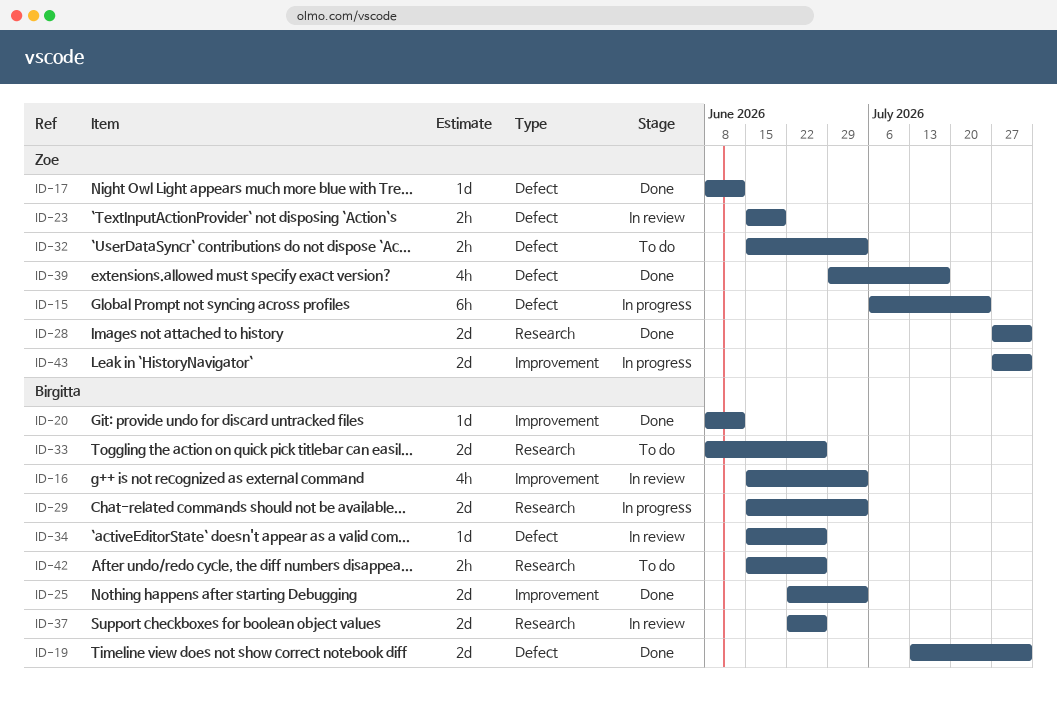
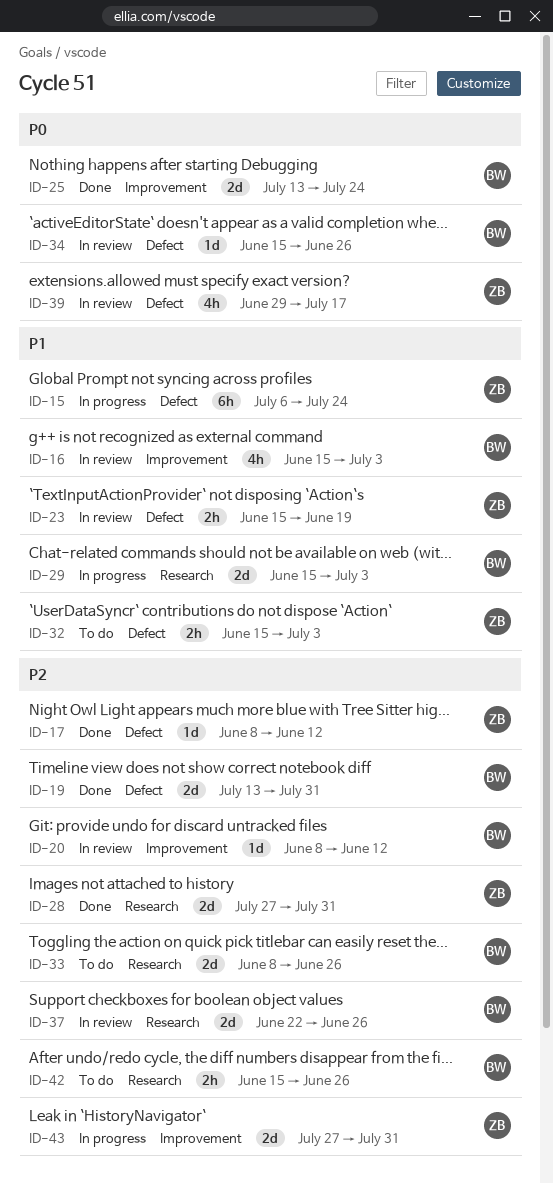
ID-20, status: Done -> In review
ID-25, start: Jun 22 -> Jul 13
ID-25, due: Jul 3 -> Jul 24
ID-39, status: Done -> In review

